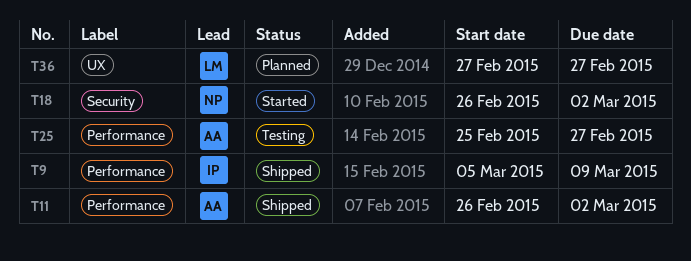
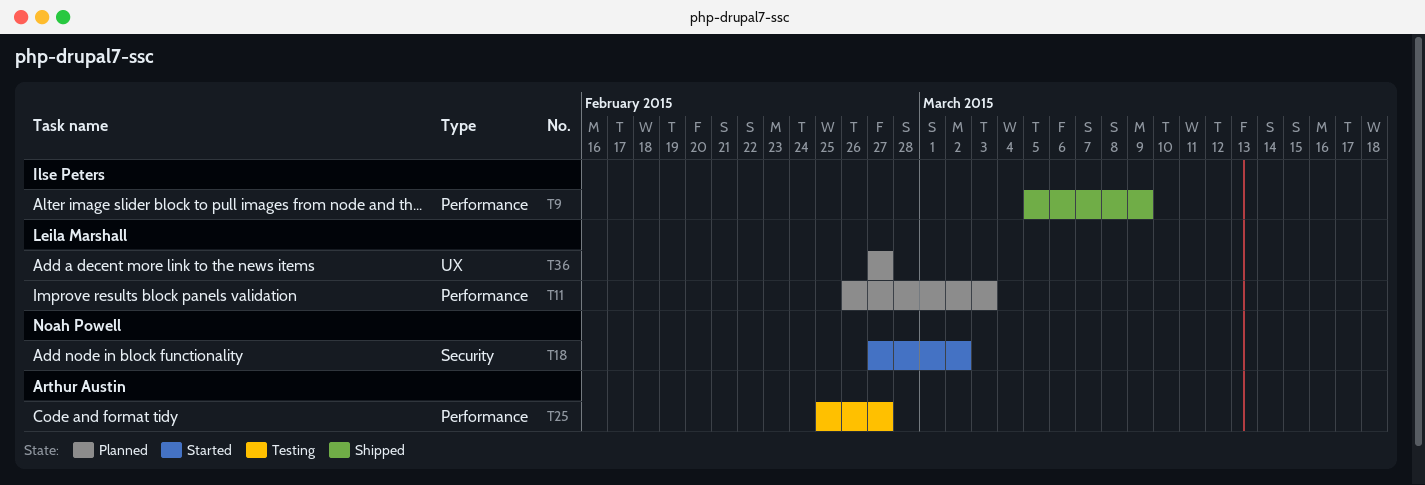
T11, status: Shipped -> Planned
T11, owner: Arthur Austin -> Leila Marshall
T11, due: Mar 2 -> Mar 3
T18, start: Feb 26 -> Feb 27

